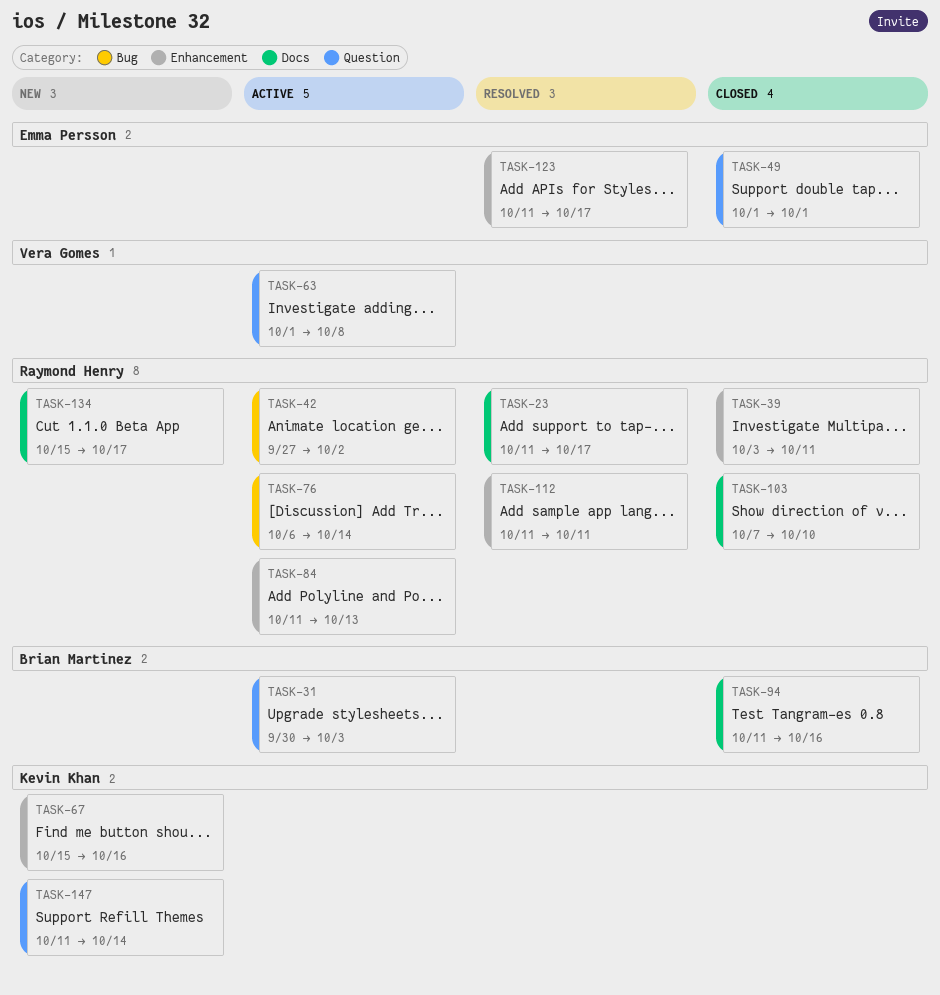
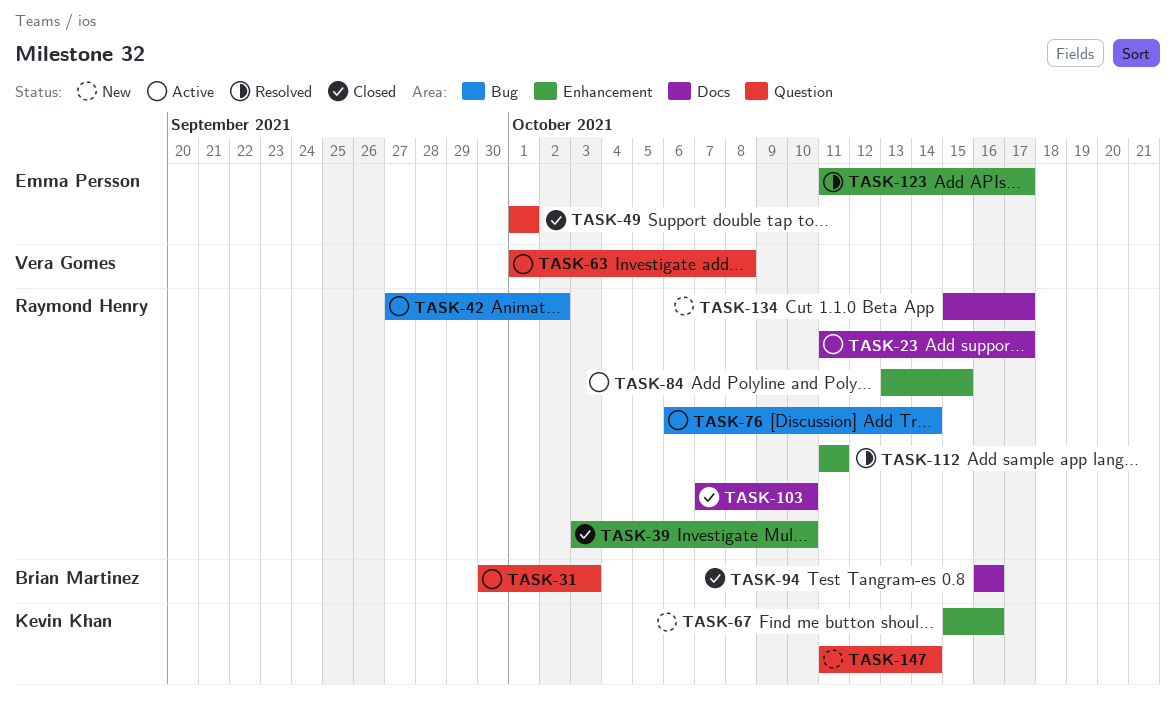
TASK-23, status: Resolved -> Active
TASK-39, due: Oct 11 -> Oct 10
TASK-84, start: Oct 11 -> Oct 13
TASK-84, due: Oct 13 -> Oct 15
TASK-94, start: Oct 11 -> Oct 16

